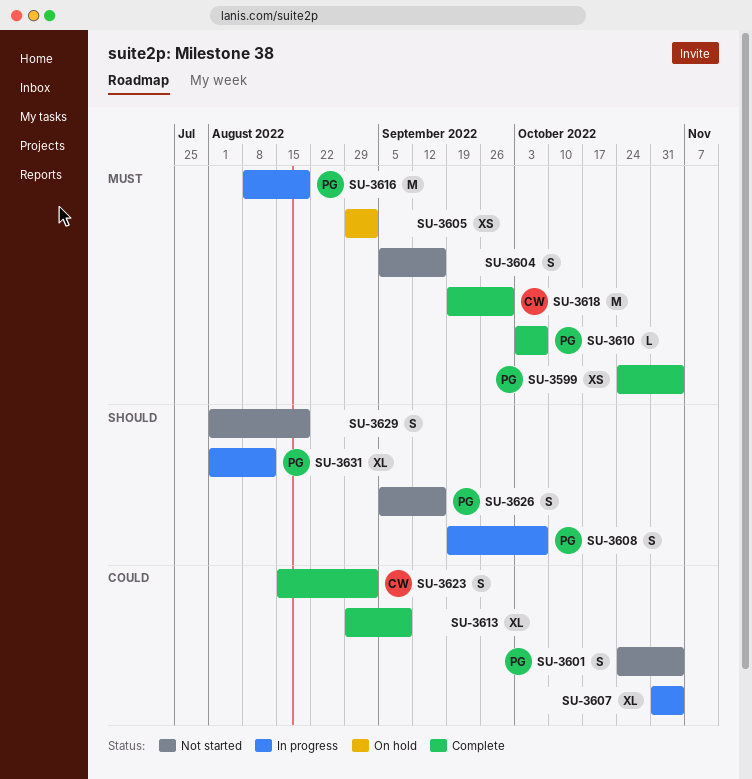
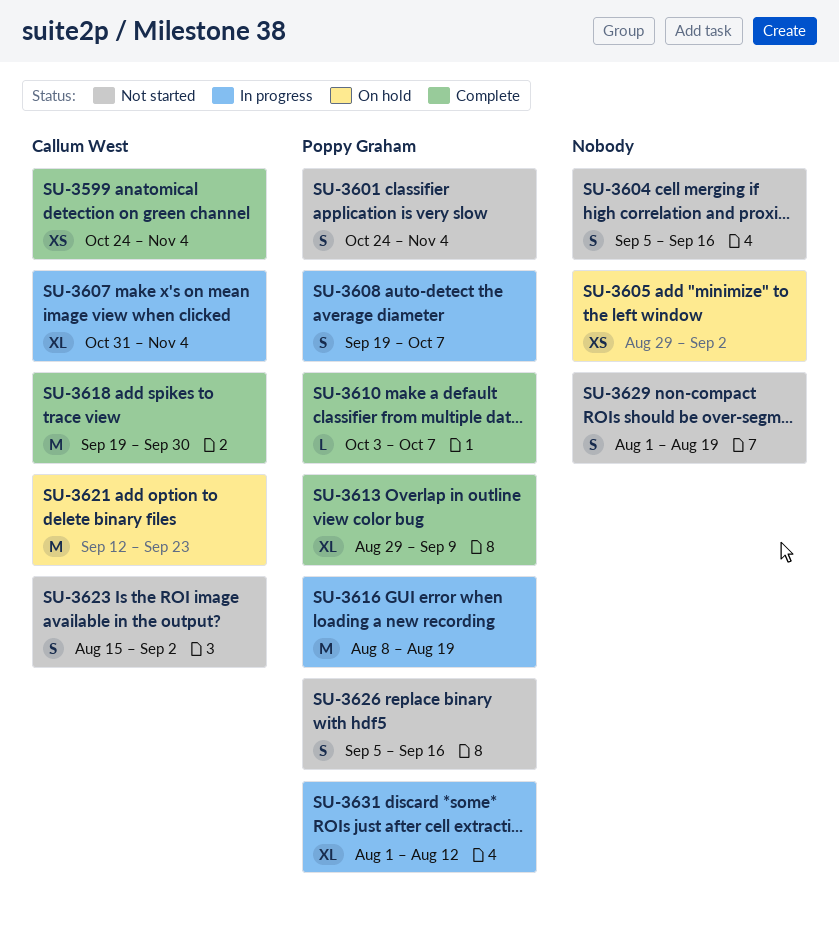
SU-3599, owner: Poppy Graham -> Callum West
SU-3607, owner: none -> Callum West
SU-3613, owner: none -> Poppy Graham
SU-3621: none -> present
SU-3623, status: Complete -> Not started

